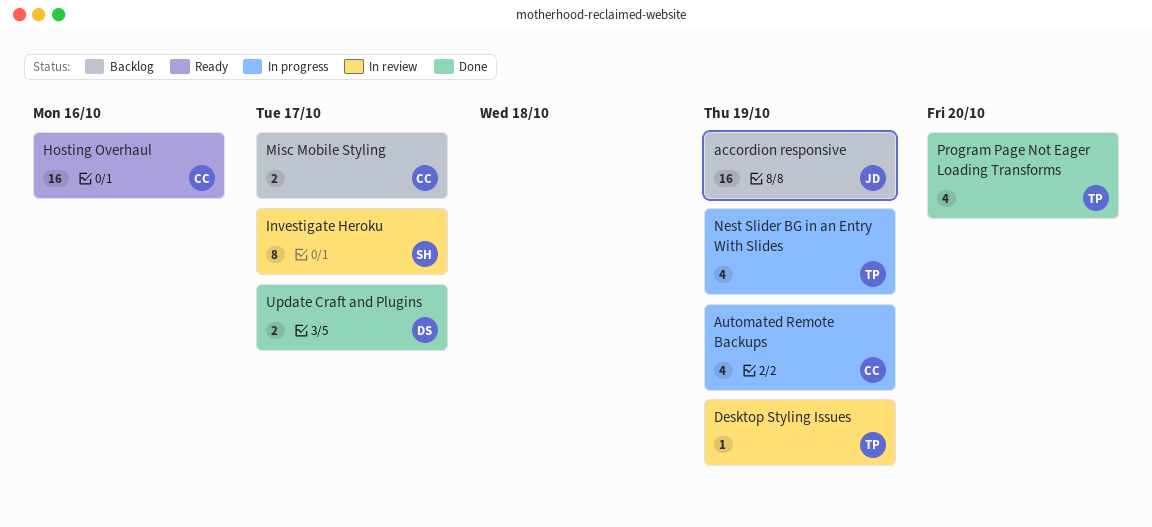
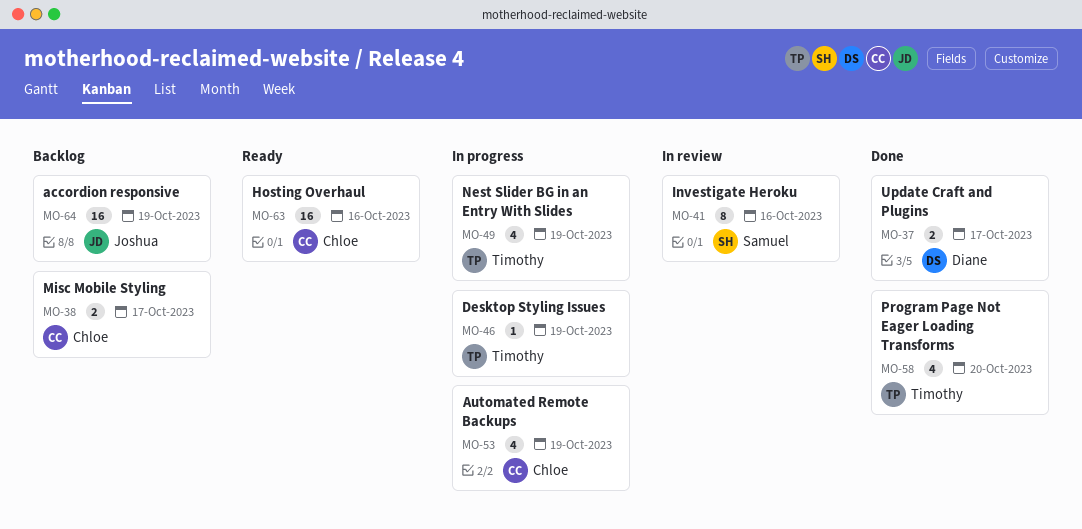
Desktop Styling Issues, status: In review -> In progress
Investigate Heroku, due: Oct 17 -> Oct 16

